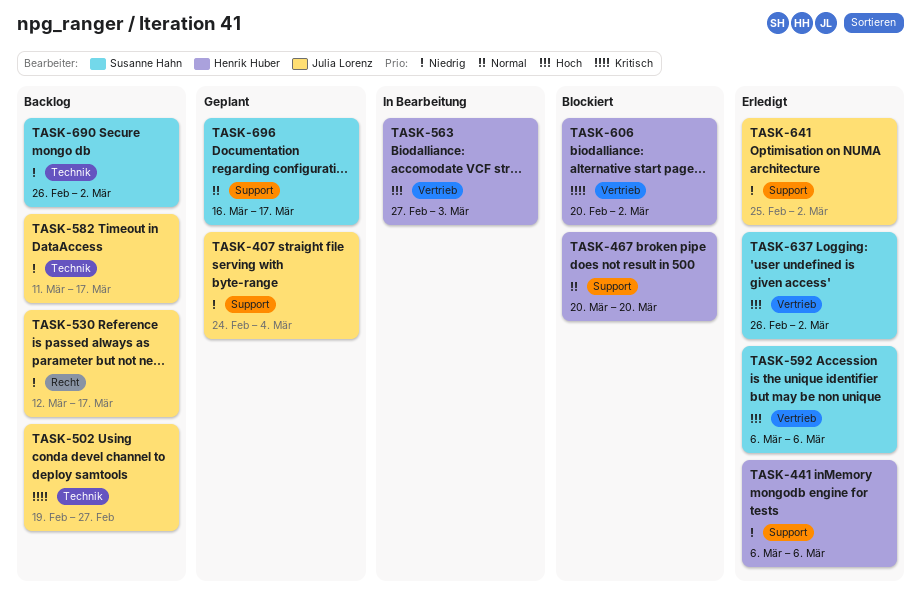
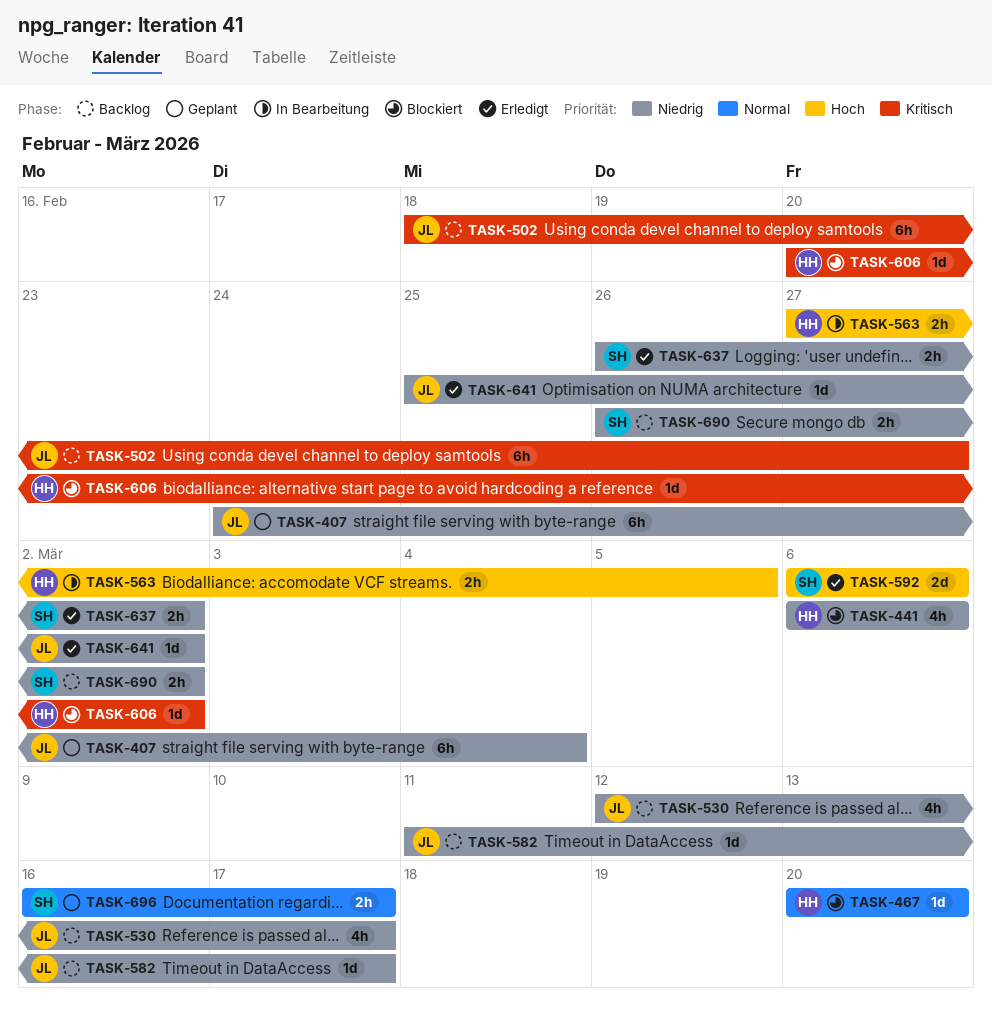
TASK-441, status: Erledigt -> Blockiert
TASK-502, start: Feb 19 -> Feb 18
TASK-563, due: Mar 3 -> Mar 5
TASK-637, priority: Hoch -> Niedrig

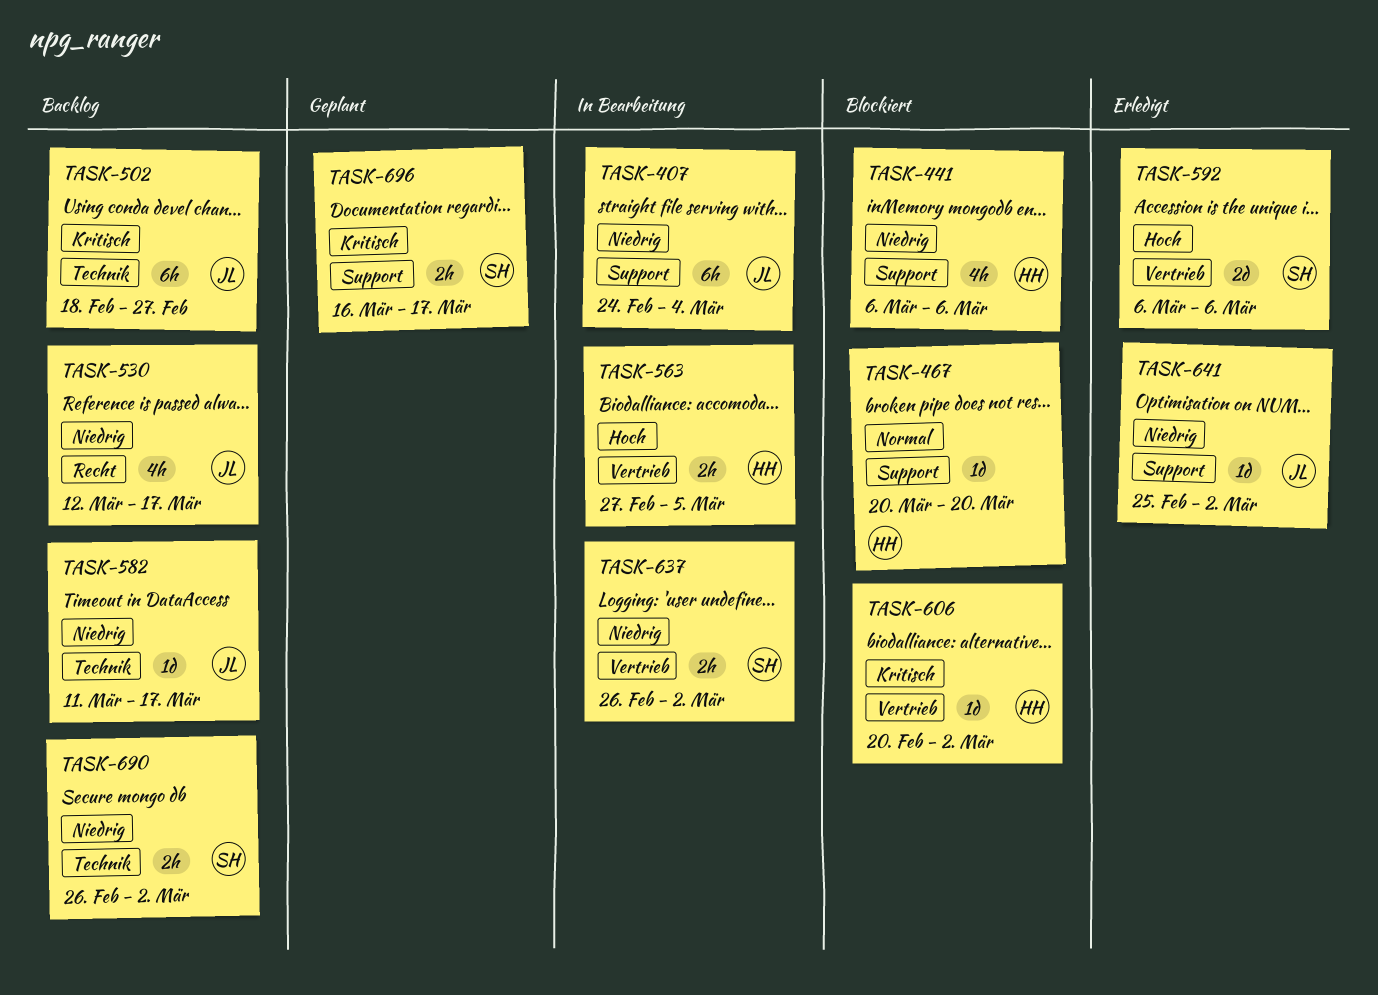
TASK-407, status: Geplant -> In Bearbeitung
TASK-637, status: Erledigt -> In Bearbeitung
TASK-696, priority: Normal -> Kritisch

